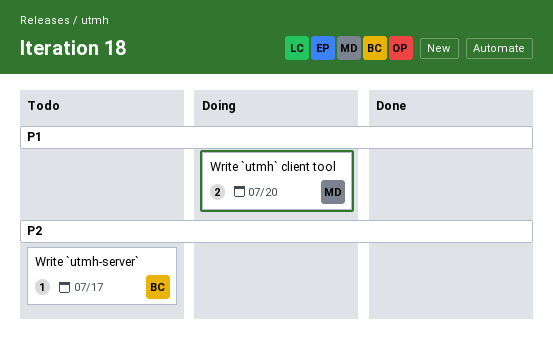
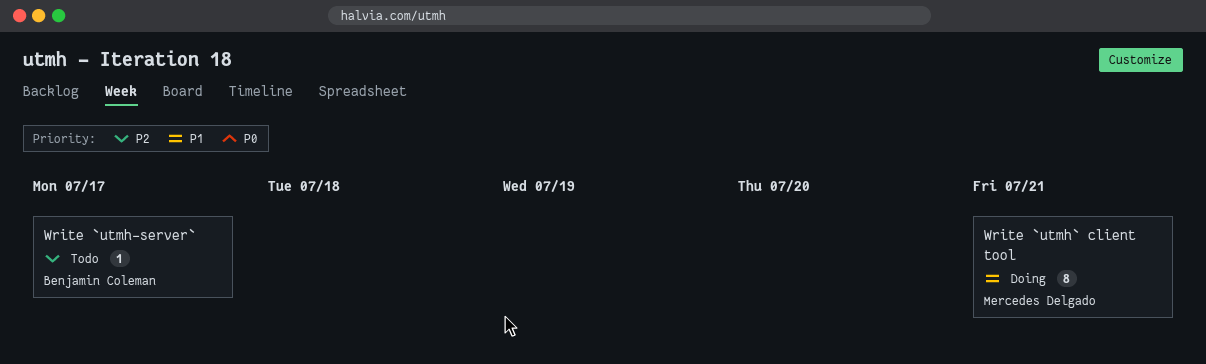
Write `utmh` client tool, estimate: 2 -> 8
Write `utmh` client tool, due: Jul 20 -> Jul 21

